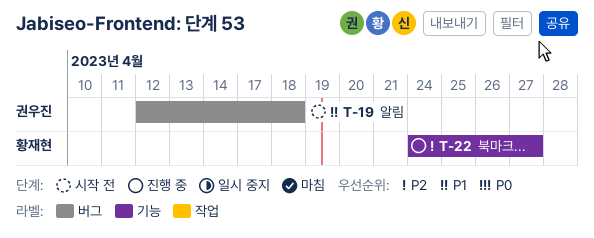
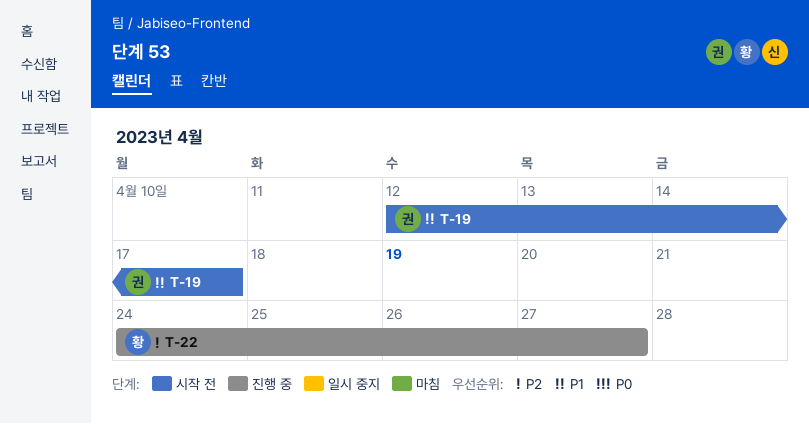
T-19, due: Apr 18 -> Apr 17

